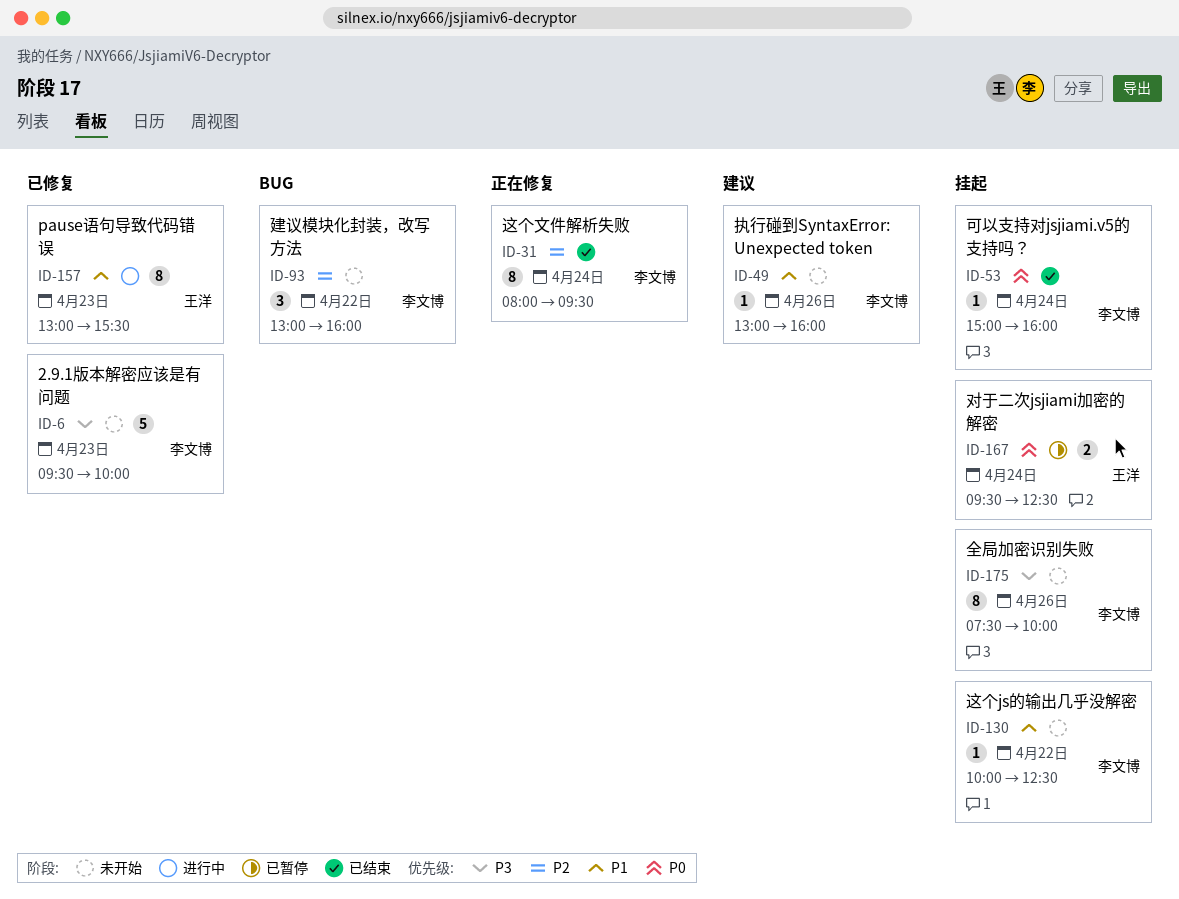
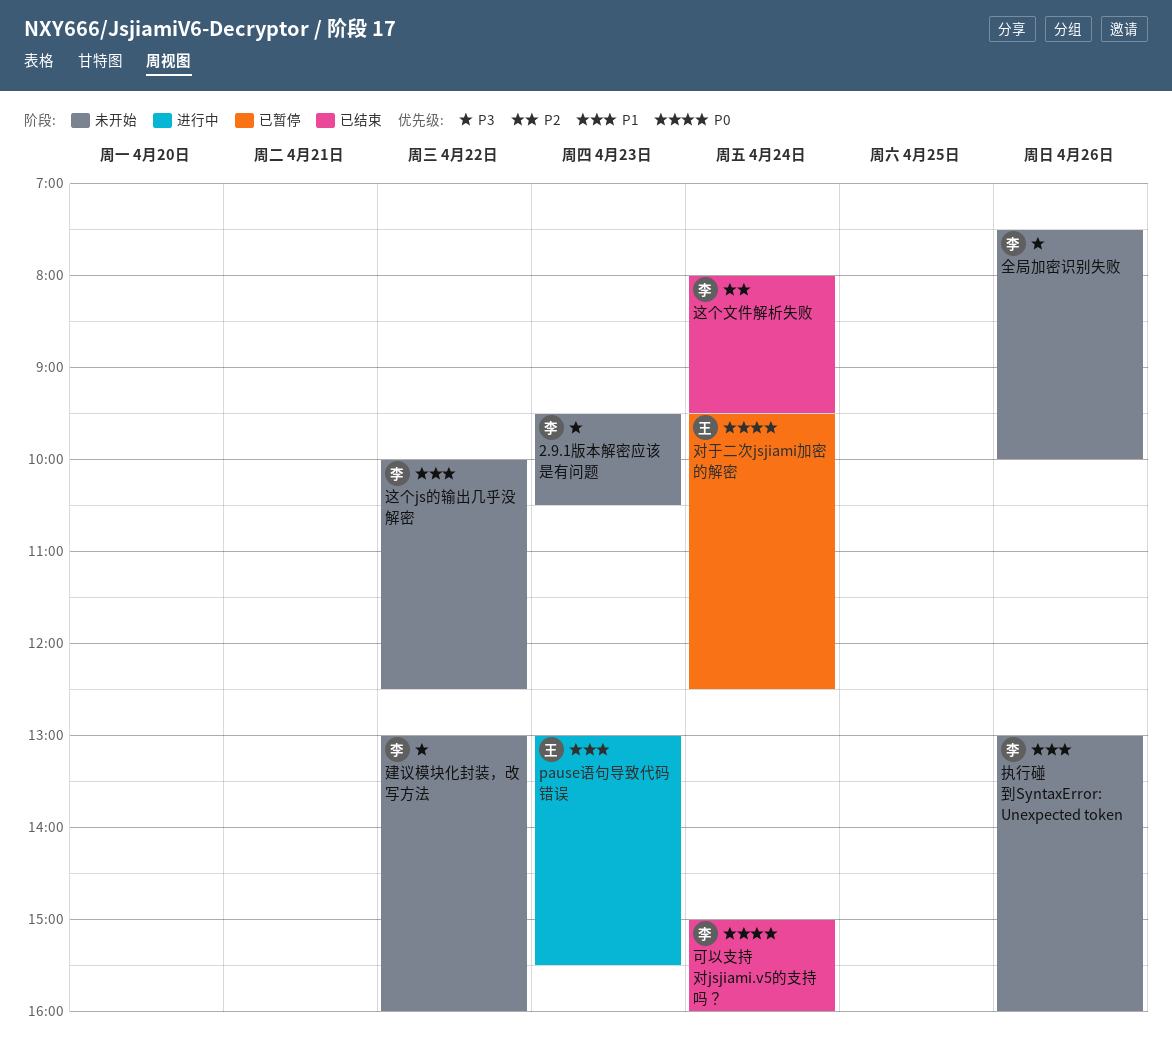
2.9.1版本解密应该是有问题, ends: 10:00 -> 10:30
建议模块化封装，改写方法, priority: P2 -> P3

